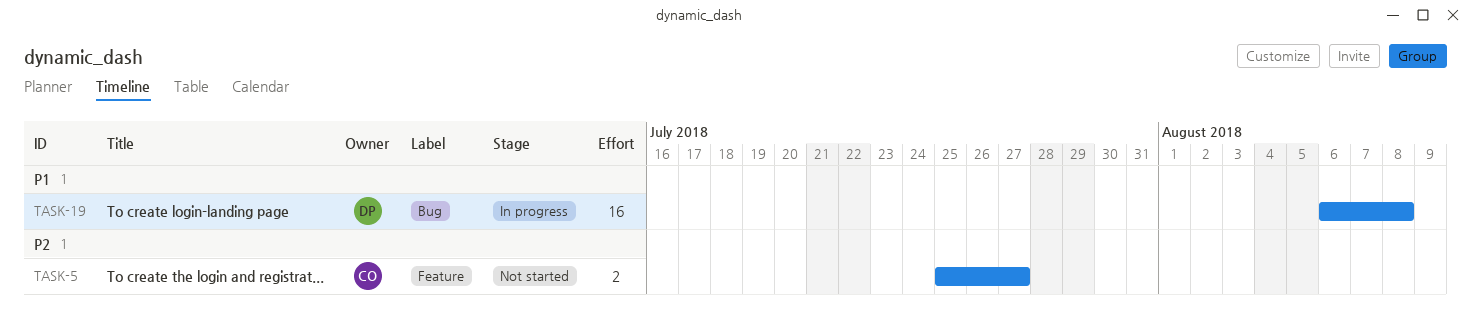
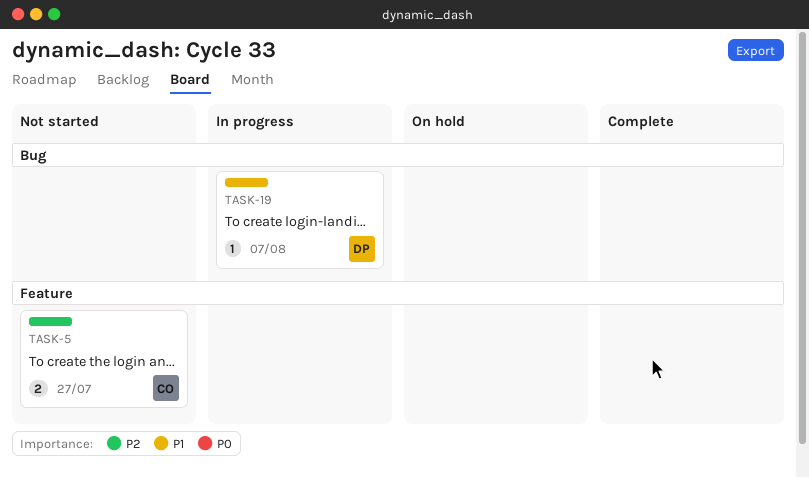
TASK-19, estimate: 16 -> 1
TASK-19, due: Aug 8 -> Aug 7

